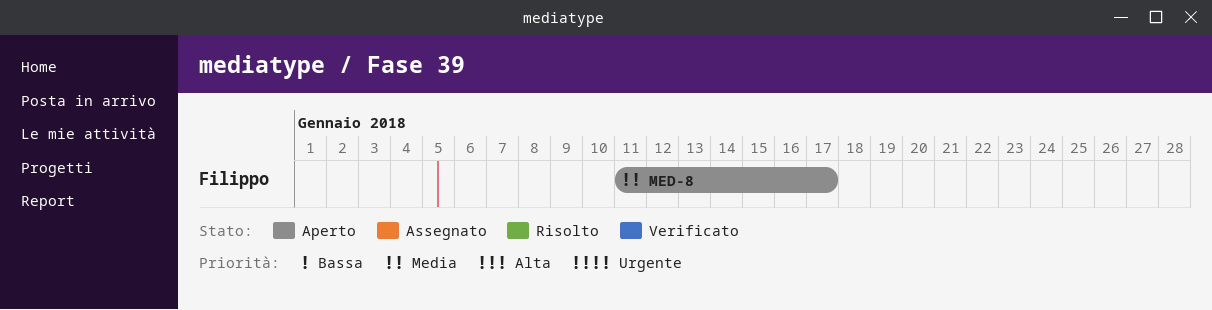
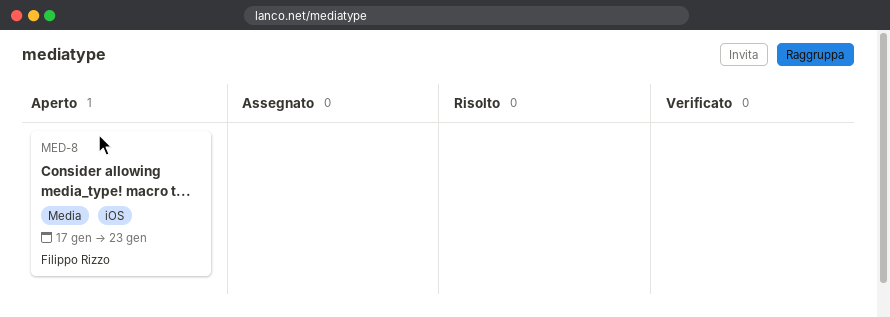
MED-8, start: Jan 11 -> Jan 17
MED-8, due: Jan 17 -> Jan 23

